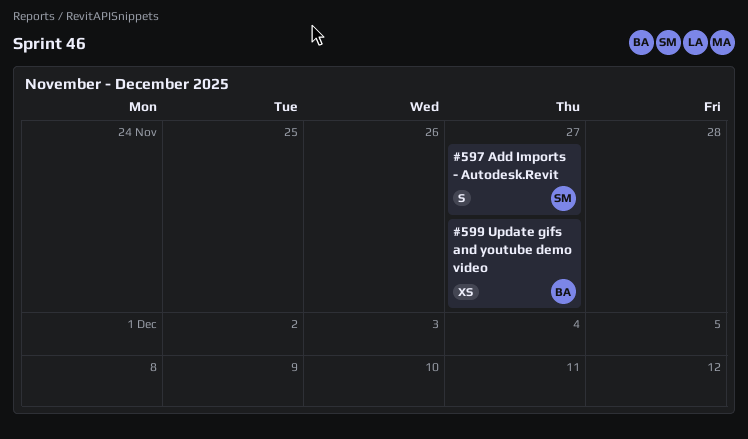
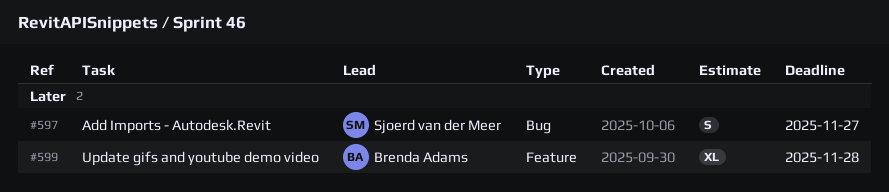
#599, estimate: XS -> XL
#599, due: Nov 27 -> Nov 28

